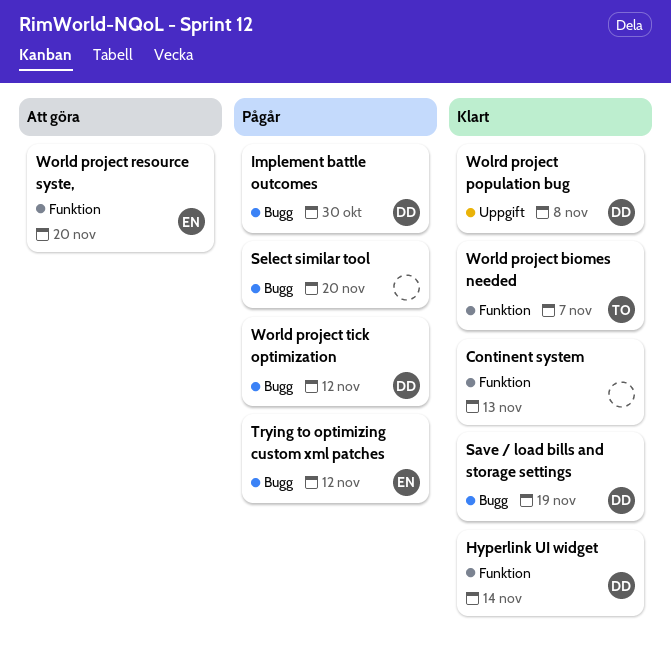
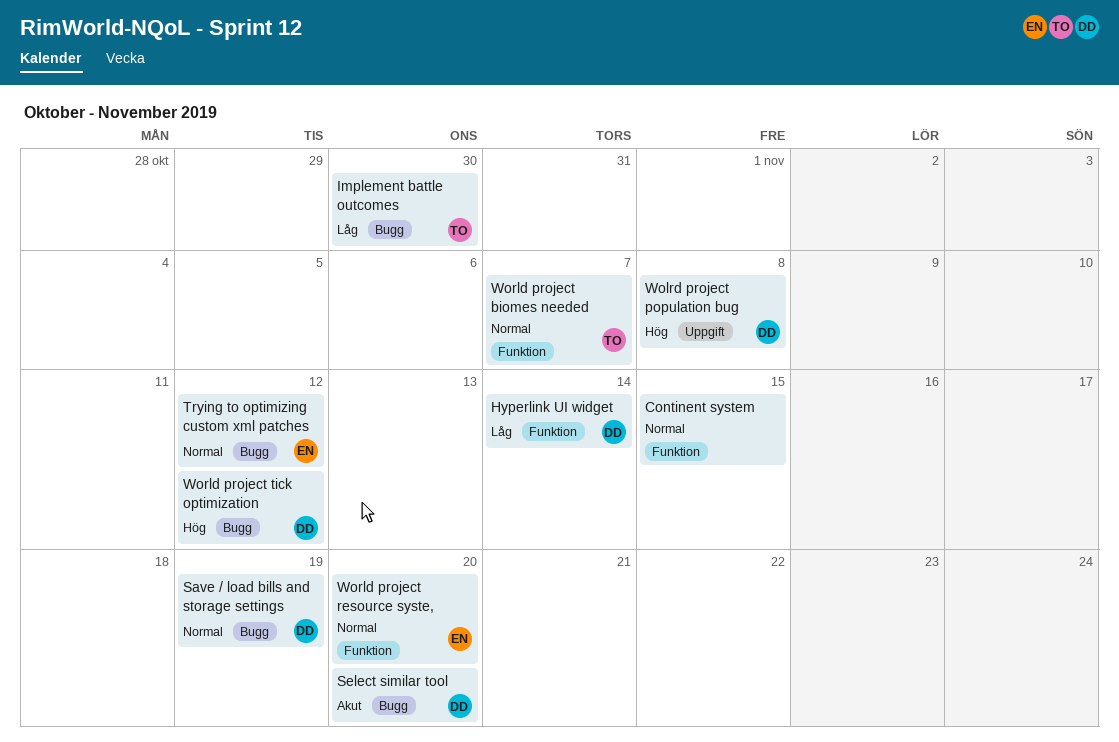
Continent system, due: Nov 13 -> Nov 15
Implement battle outcomes, owner: DD -> TO
Select similar tool, owner: none -> DD

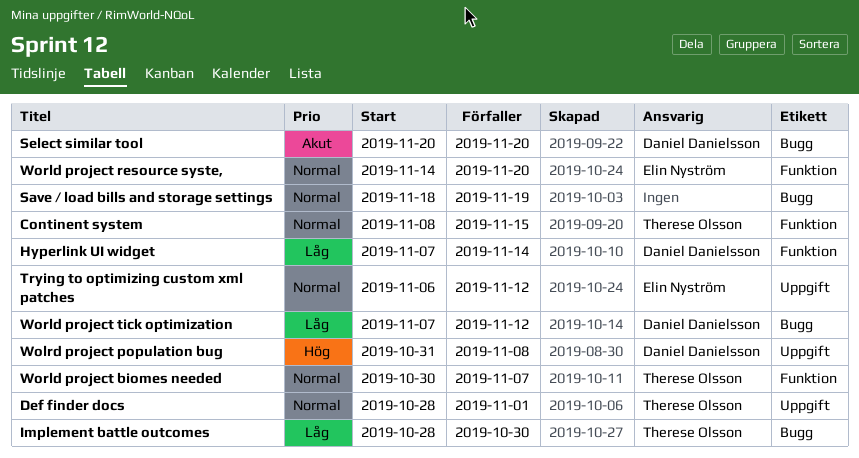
Continent system, owner: none -> Therese Olsson
Def finder docs: none -> present
Save / load bills and storage settings, owner: Daniel Danielsson -> none
Trying to optimizing custom xml patches, label: Bugg -> Uppgift
World project tick optimization, priority: Hög -> Låg

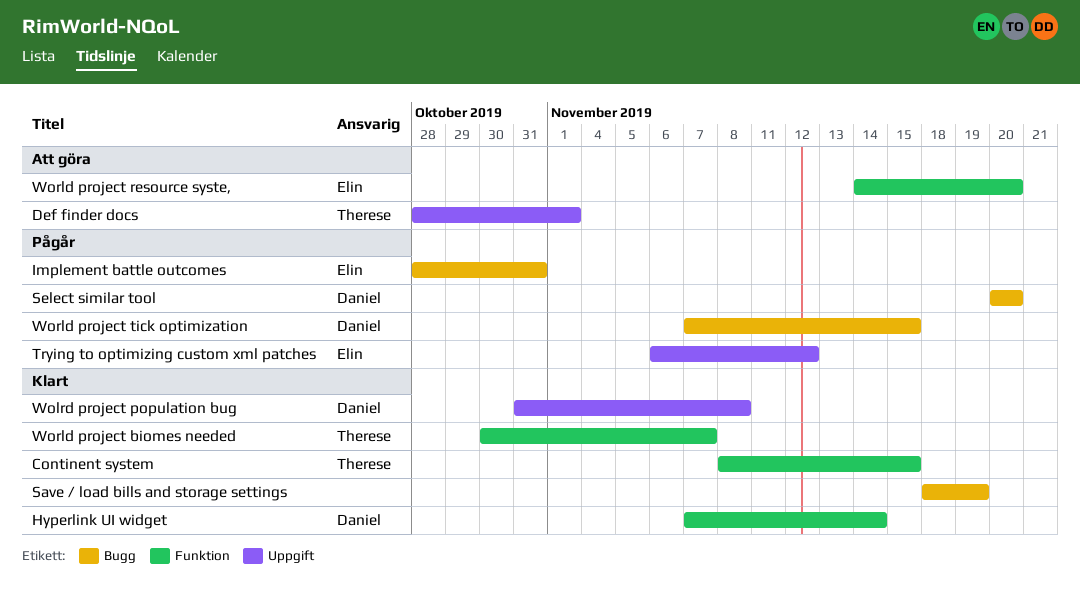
Implement battle outcomes, owner: Therese Olsson -> Elin Nyström
Implement battle outcomes, due: Oct 30 -> Oct 31
World project tick optimization, due: Nov 12 -> Nov 15

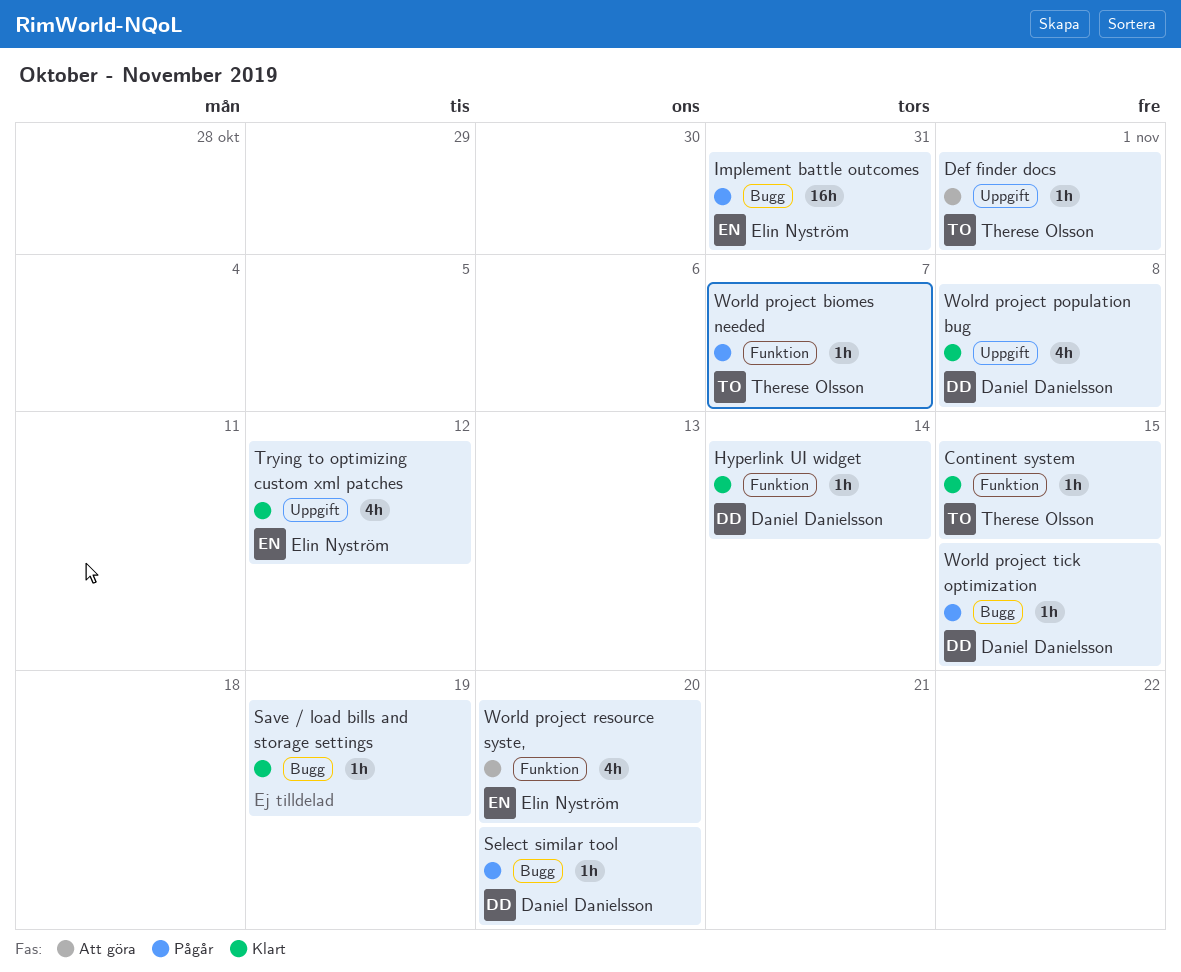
Trying to optimizing custom xml patches, status: Pågår -> Klart
World project biomes needed, status: Klart -> Pågår

